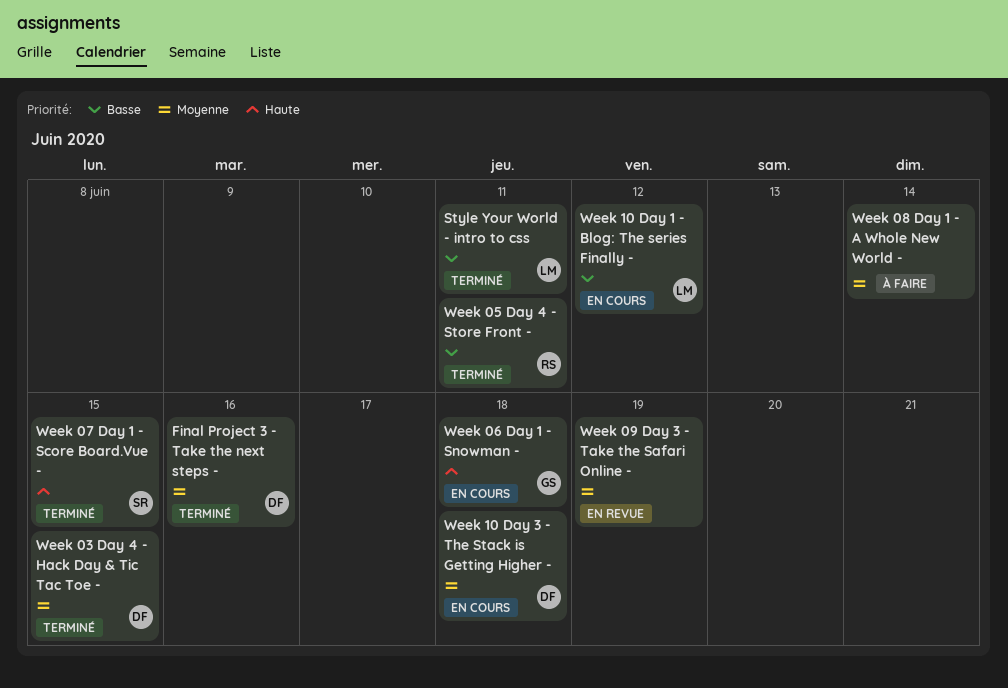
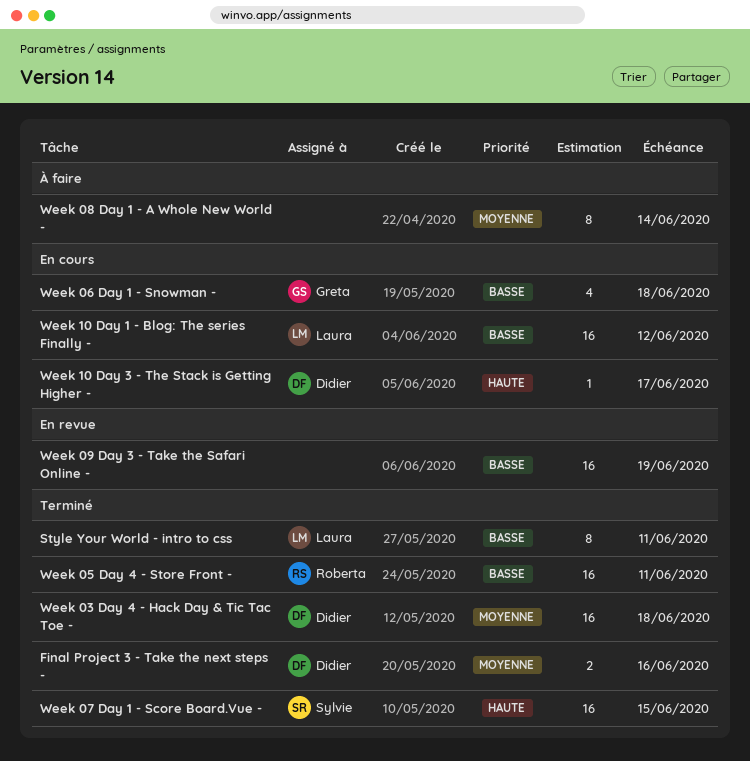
Week 03 Day 4 - Hack Day & Tic Tac Toe -, due: Jun 15 -> Jun 18
Week 06 Day 1 - Snowman -, priority: Haute -> Basse
Week 09 Day 3 - Take the Safari Online -, priority: Moyenne -> Basse
Week 10 Day 3 - The Stack is Getting Higher -, priority: Moyenne -> Haute
Week 10 Day 3 - The Stack is Getting Higher -, due: Jun 18 -> Jun 17

